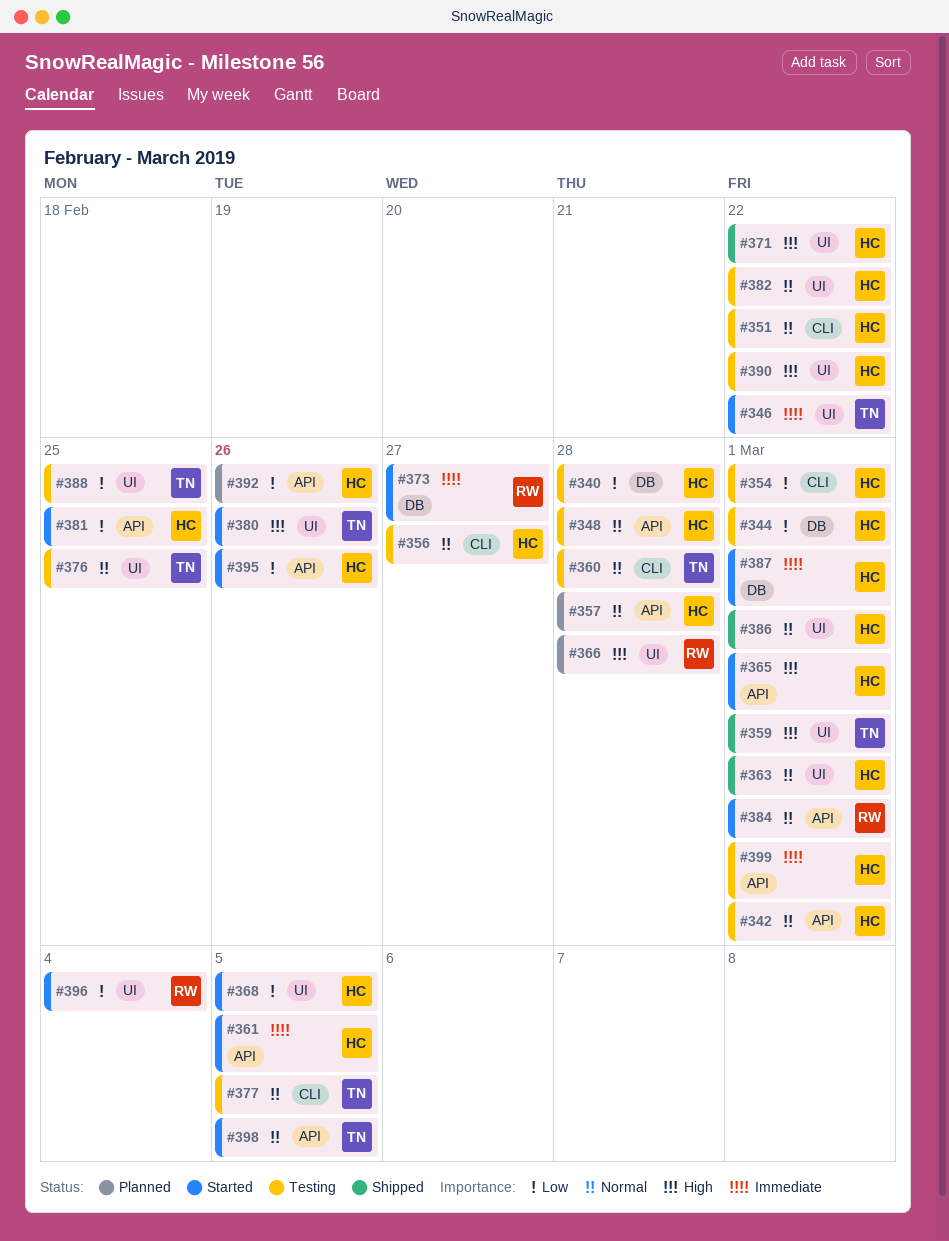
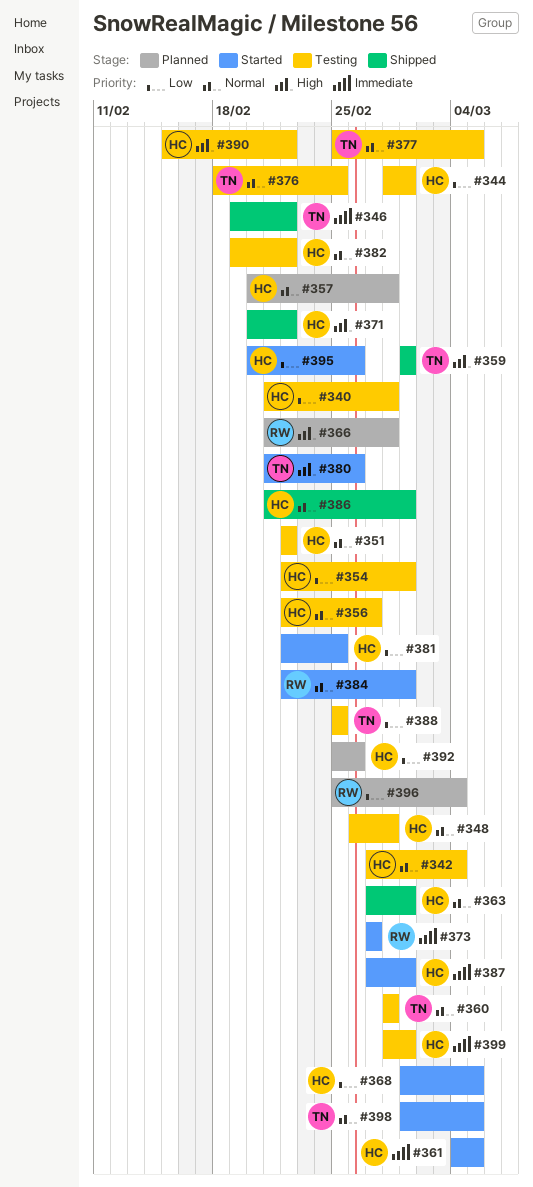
#342, due: Mar 1 -> Mar 4
#346, status: Started -> Shipped
#365: present -> none
#396, status: Started -> Planned

